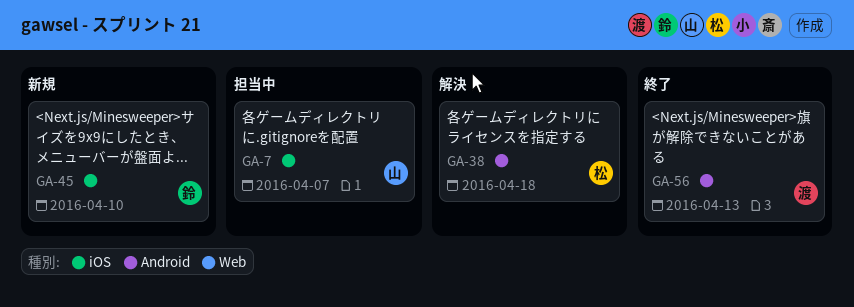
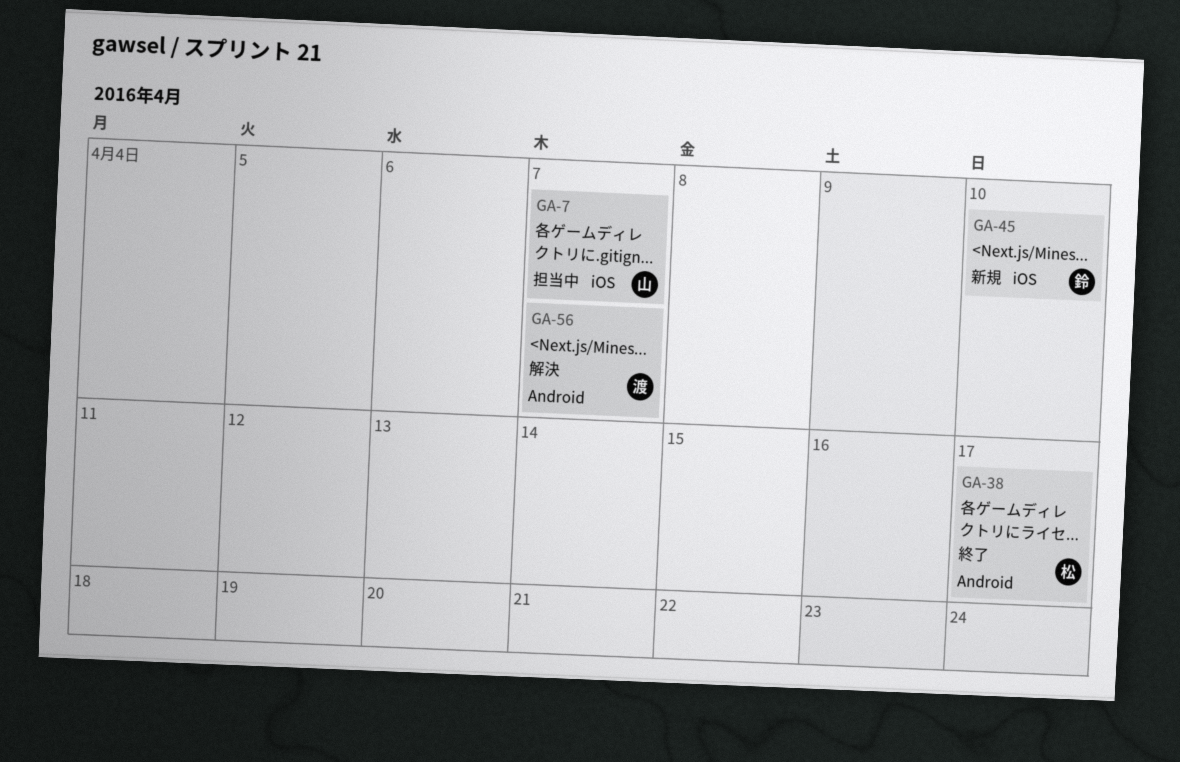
GA-38, status: 解決 -> 終了
GA-38, due: Apr 18 -> Apr 17
GA-56, status: 終了 -> 解決
GA-56, due: Apr 13 -> Apr 7

